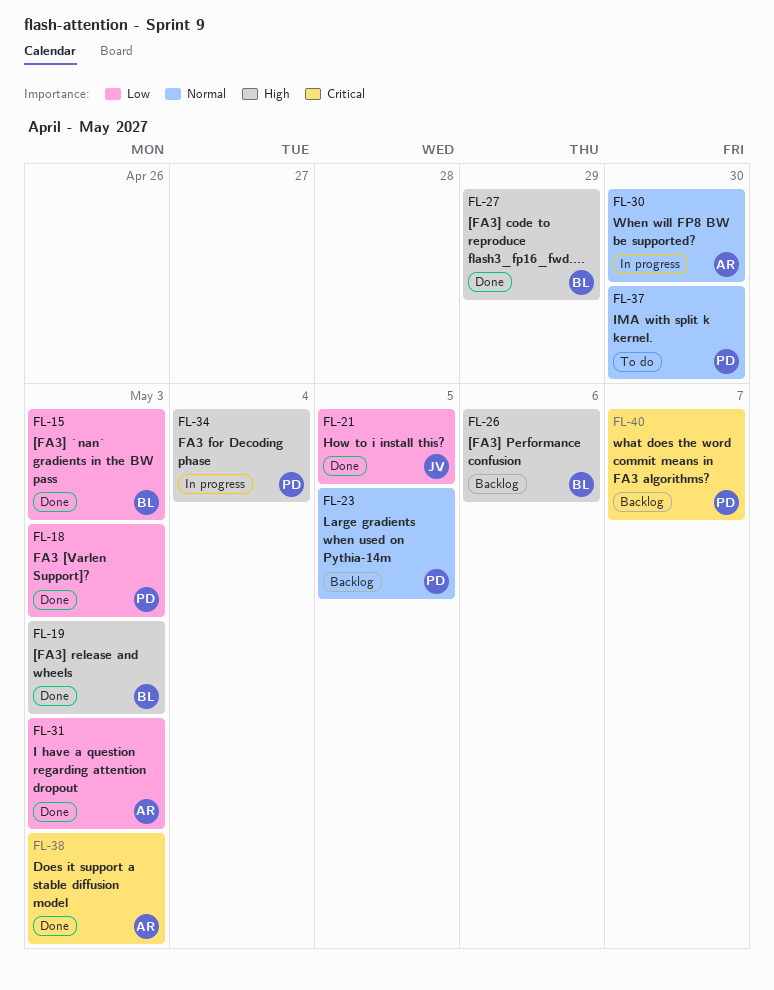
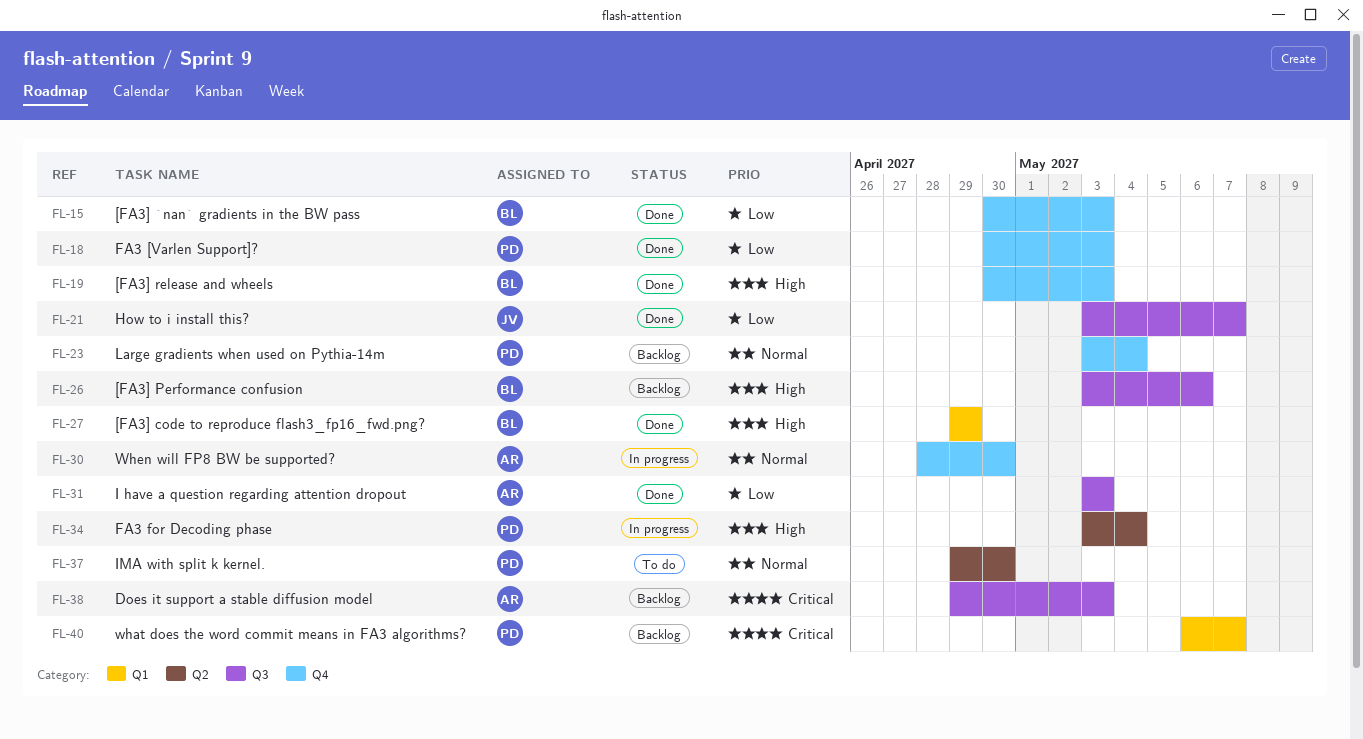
FL-21, due: May 5 -> May 7
FL-23, due: May 5 -> May 4
FL-38, status: Done -> Backlog

